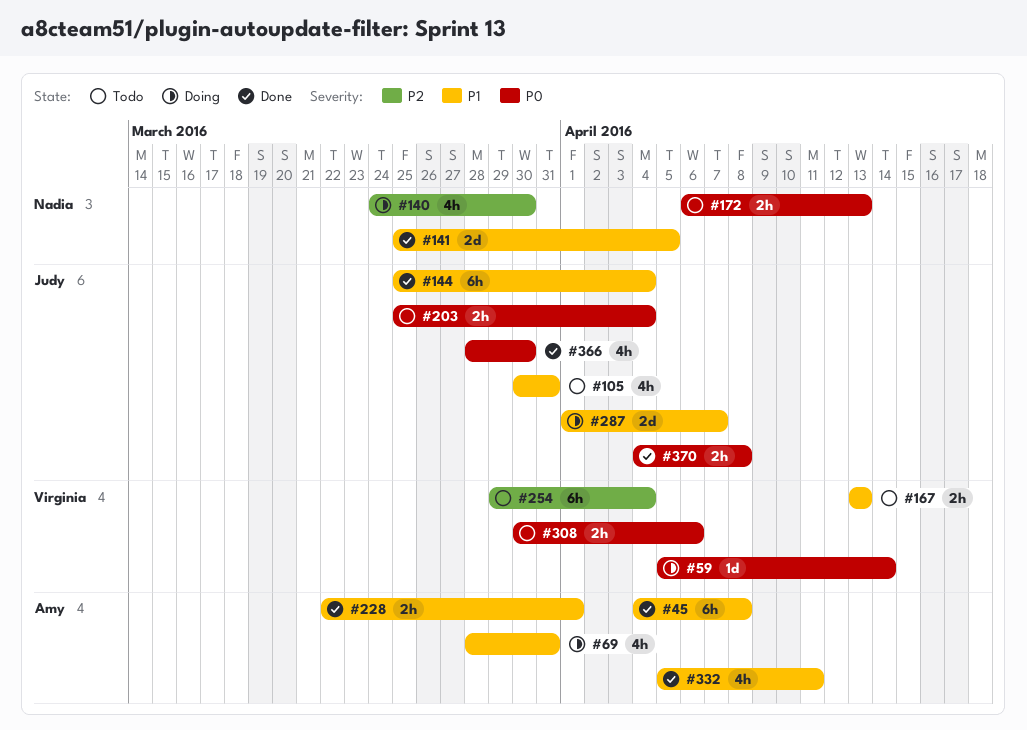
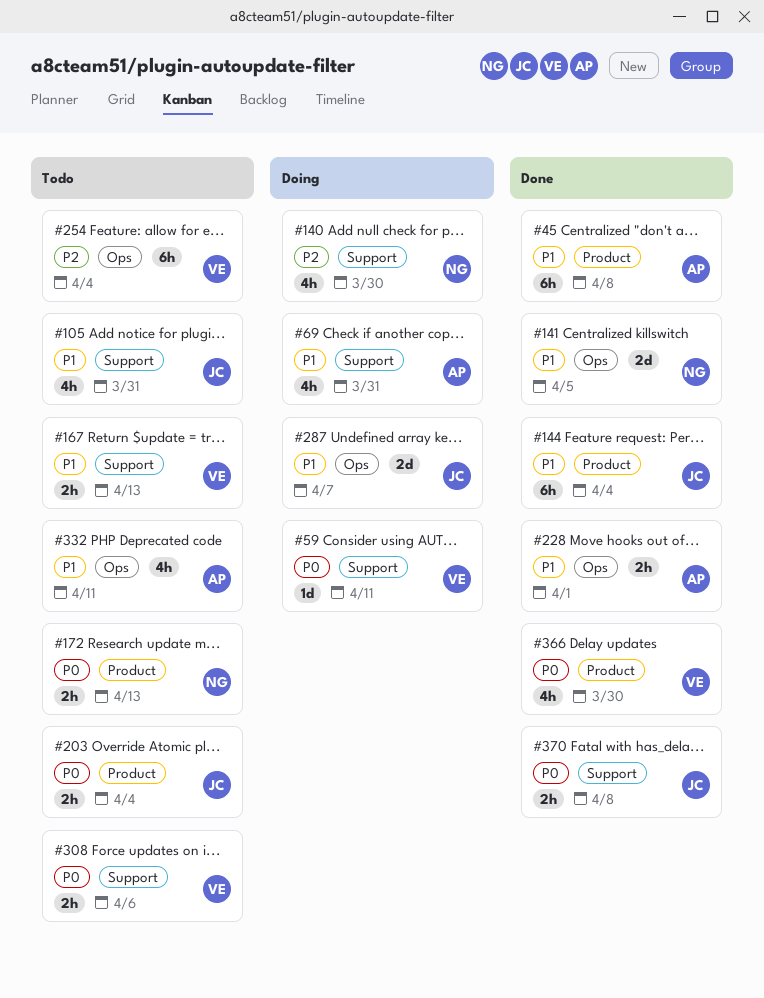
#59, due: Apr 14 -> Apr 11
#332, status: Done -> Todo
#366, owner: Judy -> Virginia

